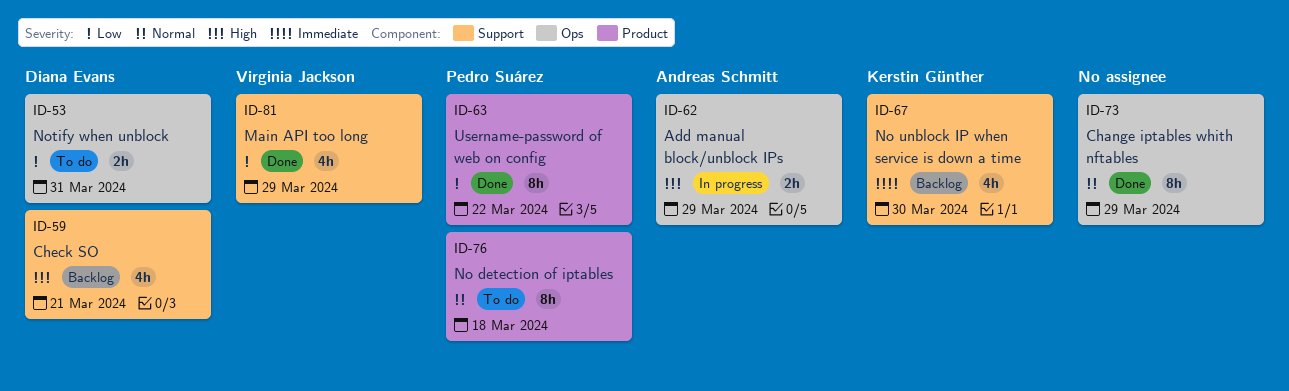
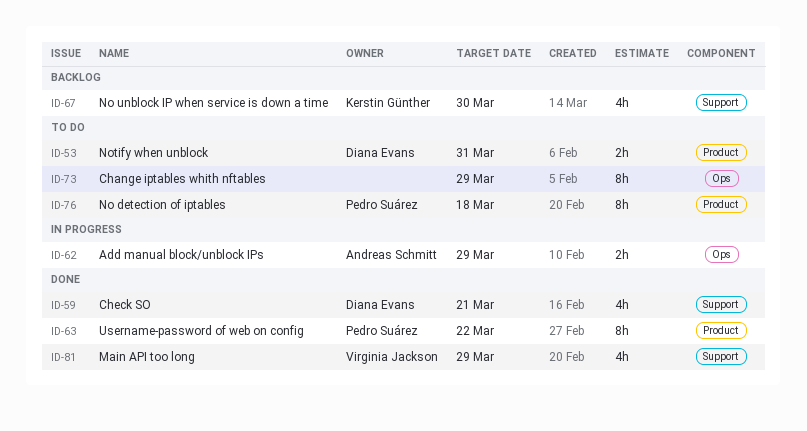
ID-53, label: Ops -> Product
ID-59, status: Backlog -> Done
ID-73, status: Done -> To do

